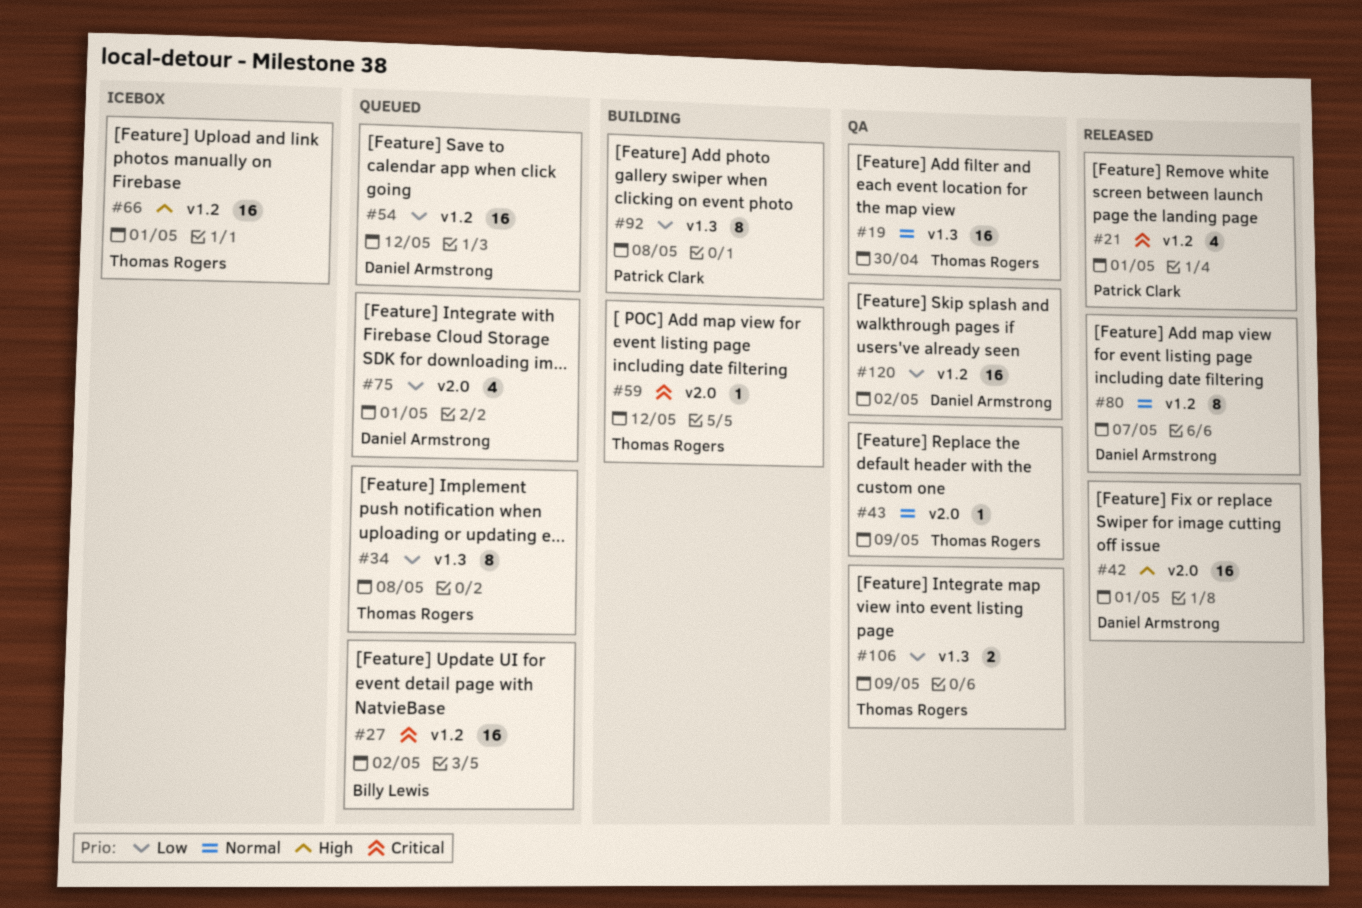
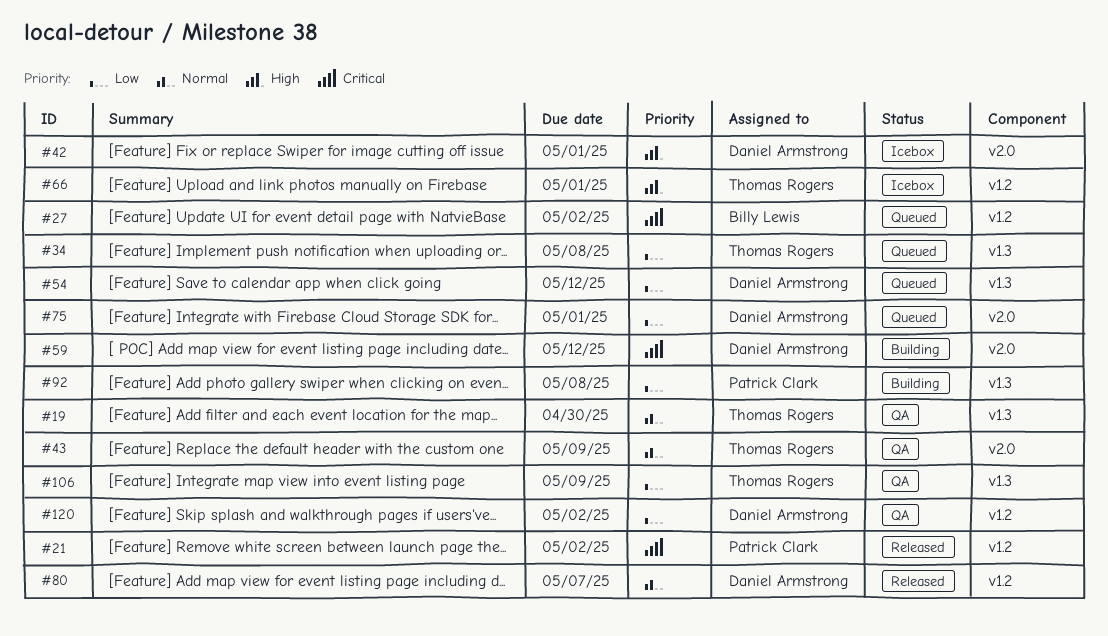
#21, due: May 1 -> May 2
#42, status: Released -> Icebox
#54, label: v1.2 -> v1.3
#59, owner: Thomas Rogers -> Daniel Armstrong

